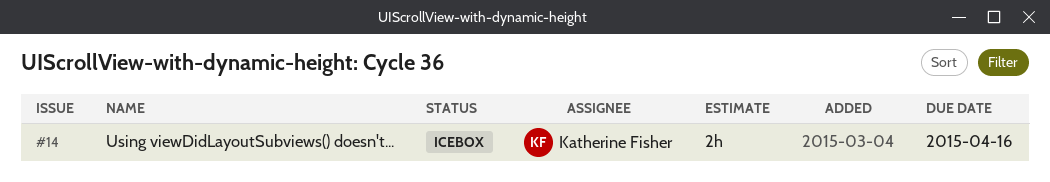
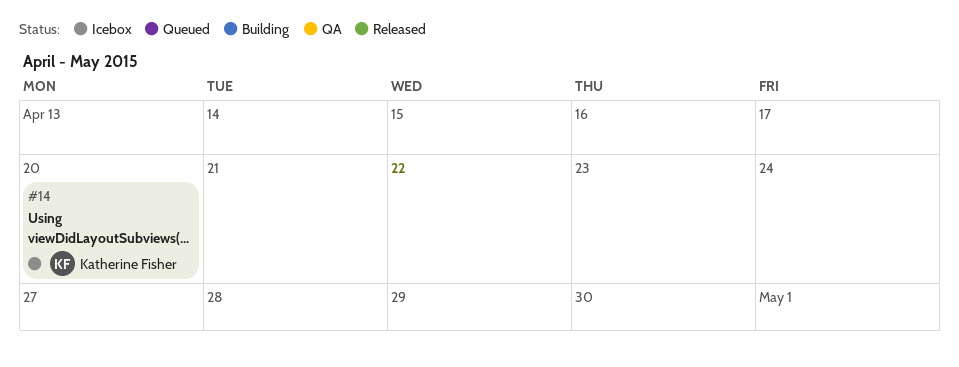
#14, due: Apr 16 -> Apr 20

